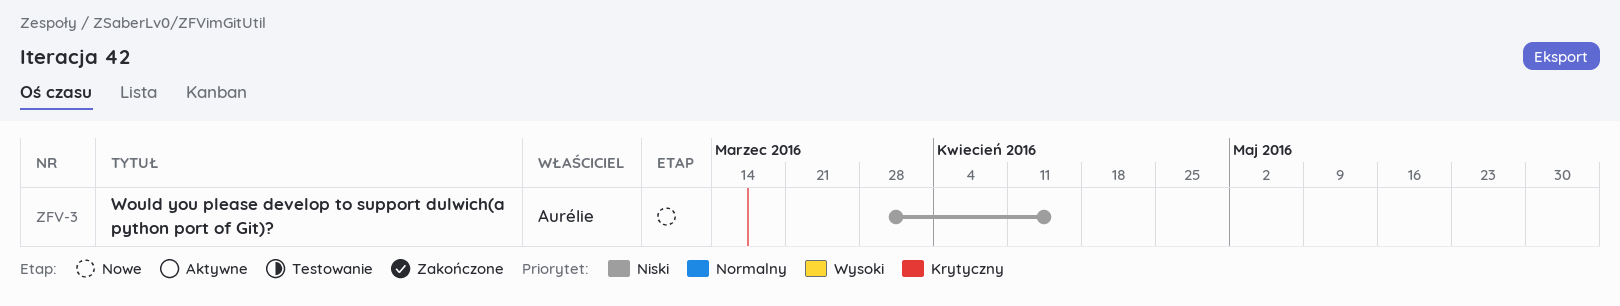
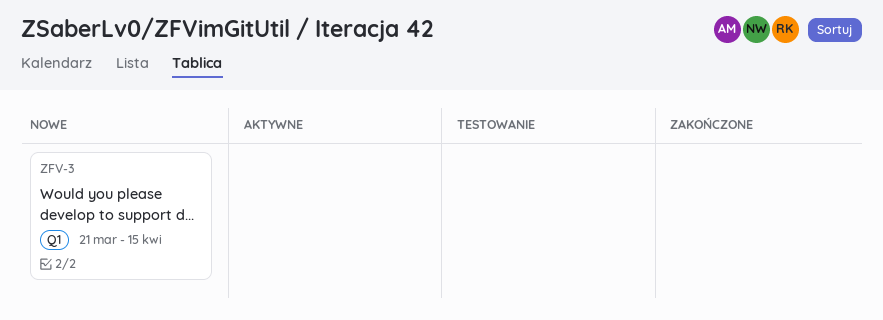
ZFV-3, start: Mar 28 -> Mar 21

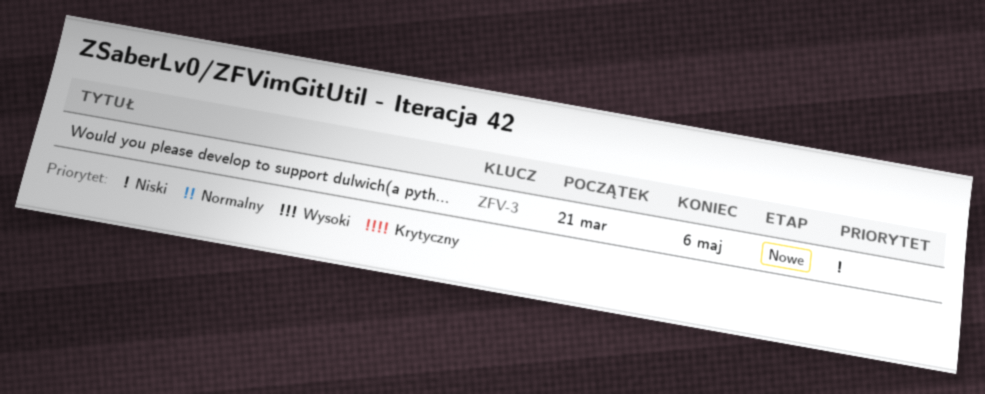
ZFV-3, due: Apr 15 -> May 6

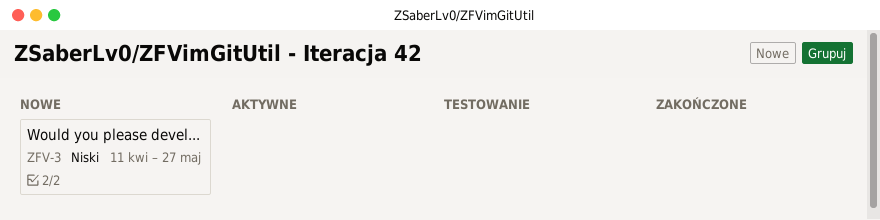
ZFV-3, start: Mar 21 -> Apr 11
ZFV-3, due: May 6 -> May 27

